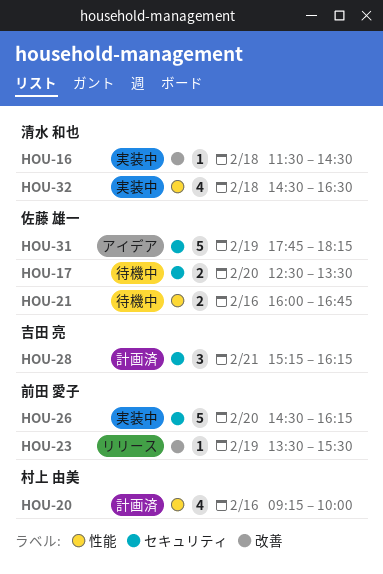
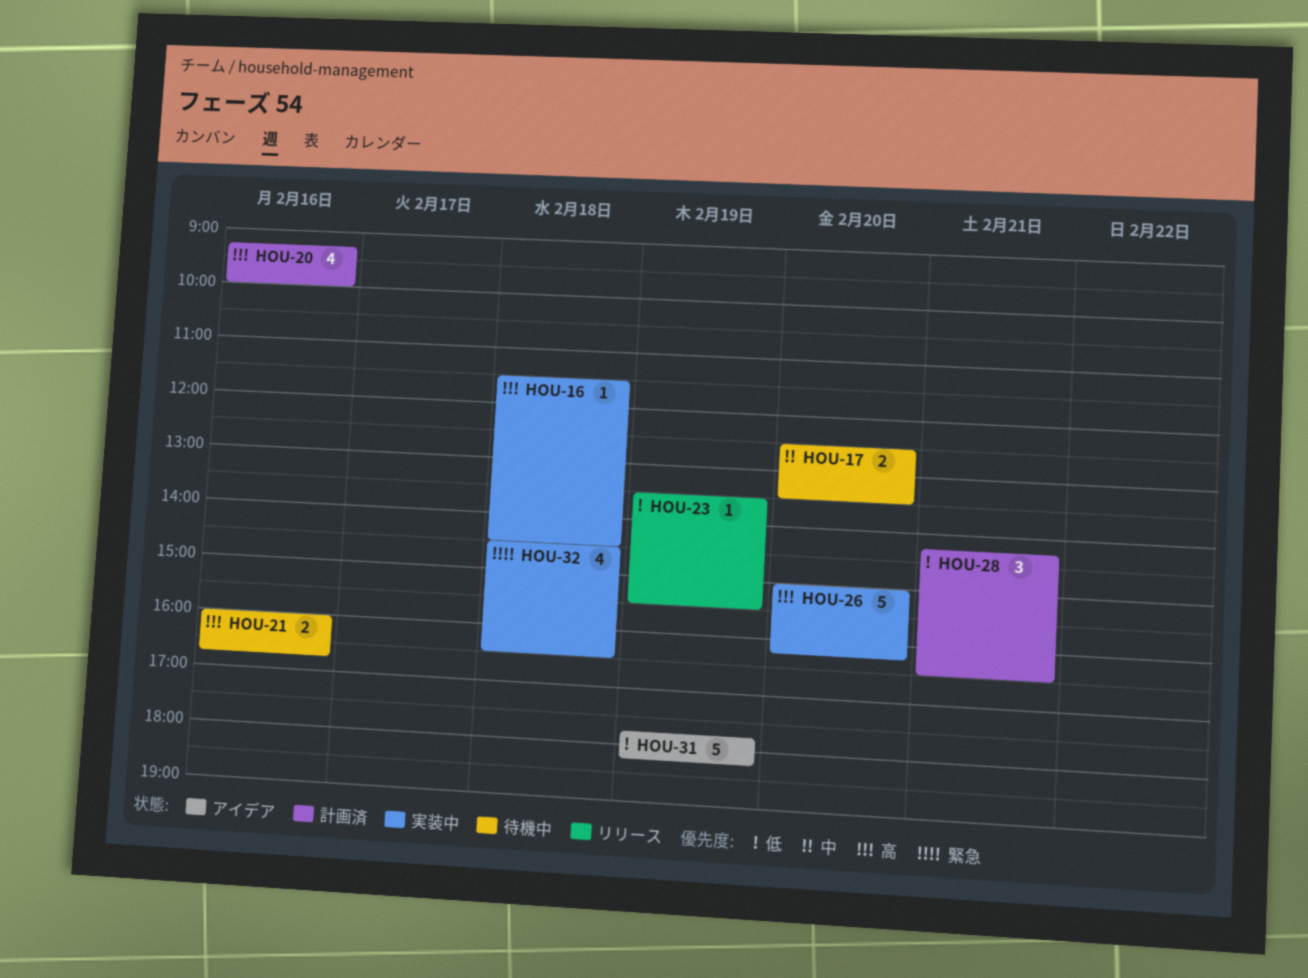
HOU-26, begins: 14:30 -> 15:00
HOU-28, begins: 15:15 -> 14:15
HOU-28, ends: 16:15 -> 16:30

